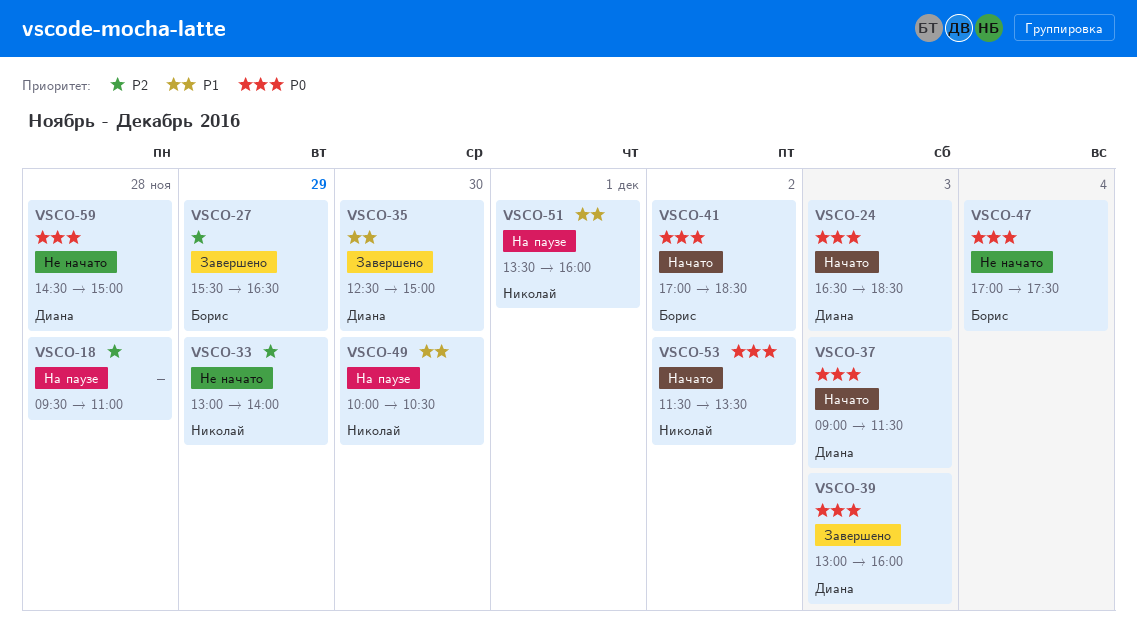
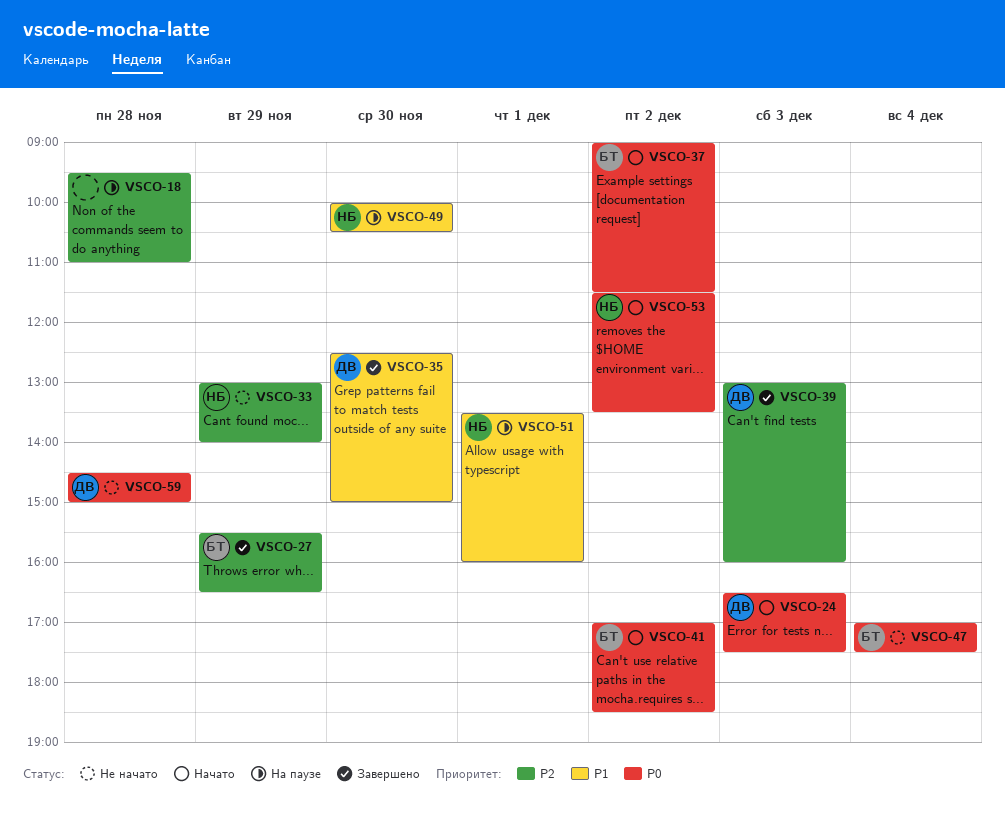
VSCO-24, ends: 18:30 -> 17:30
VSCO-37, owner: Диана -> Борис
VSCO-37, day: Dec 3 -> Dec 2
VSCO-39, priority: P0 -> P2

